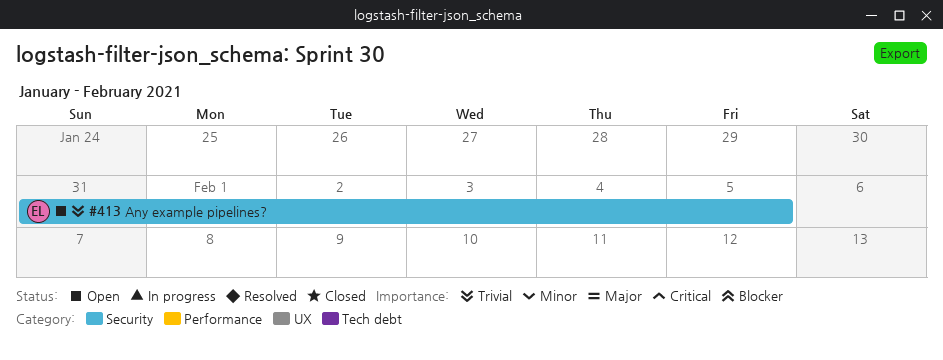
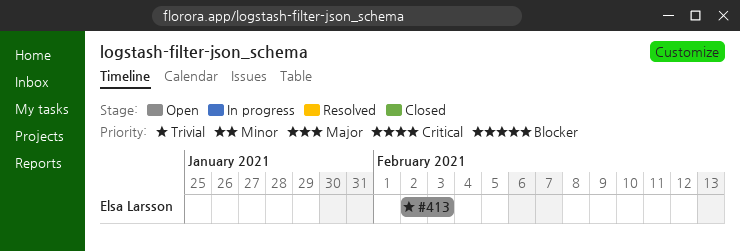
#413, start: Jan 31 -> Feb 2
#413, due: Feb 5 -> Feb 3

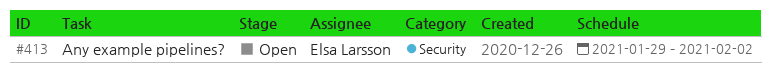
#413, start: Feb 2 -> Jan 29
#413, due: Feb 3 -> Feb 2

